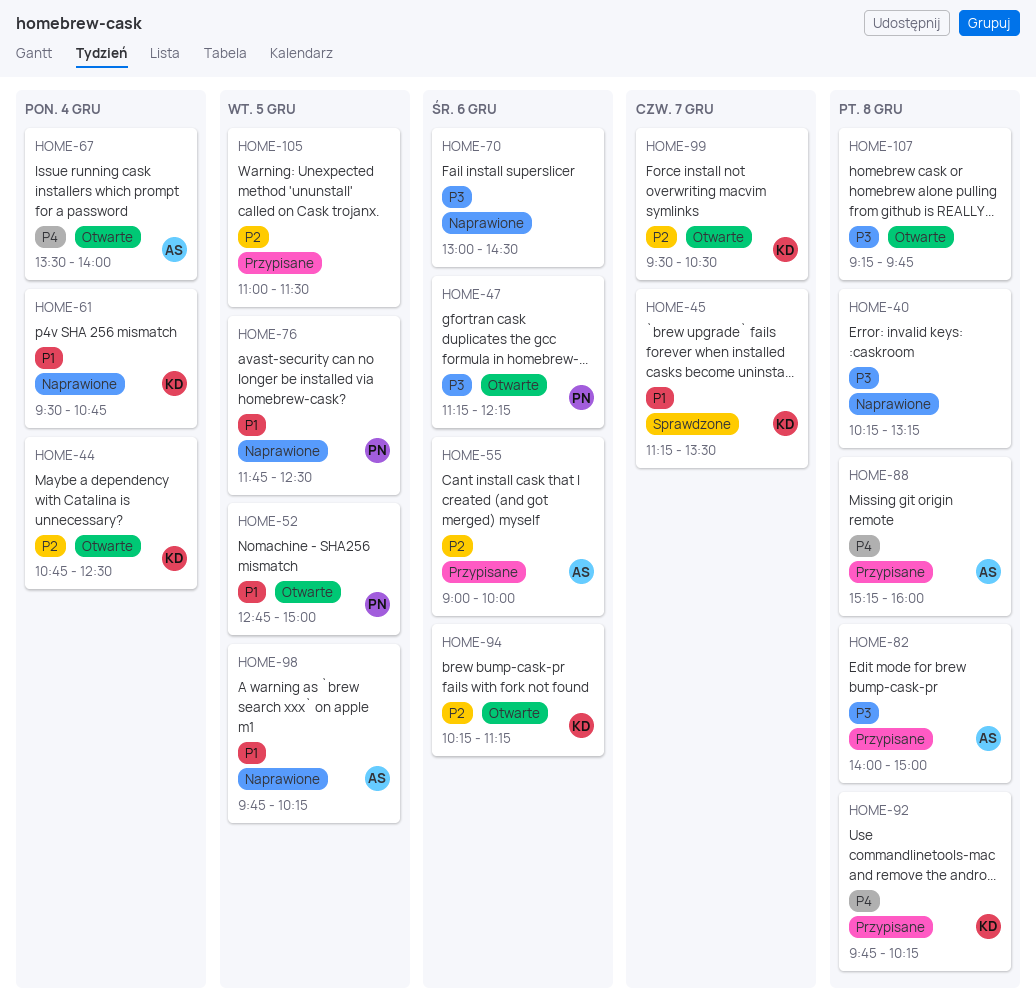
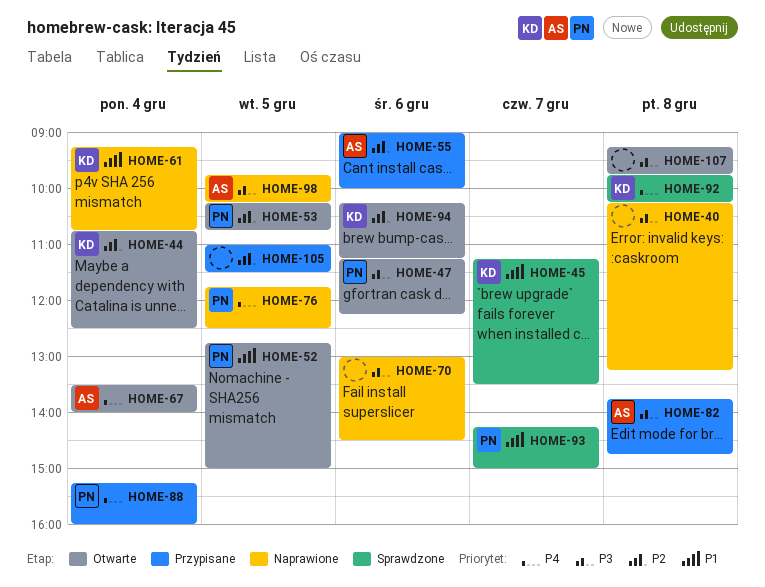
HOME-53: none -> present
HOME-61, begins: 09:30 -> 09:15
HOME-76, priority: P1 -> P4
HOME-82, begins: 14:00 -> 13:45
HOME-82, ends: 15:00 -> 14:45
HOME-88, owner: AS -> PN
HOME-88, day: Dec 8 -> Dec 4
HOME-92, status: Przypisane -> Sprawdzone
HOME-93: none -> present
HOME-98, priority: P1 -> P3
HOME-99: present -> none

